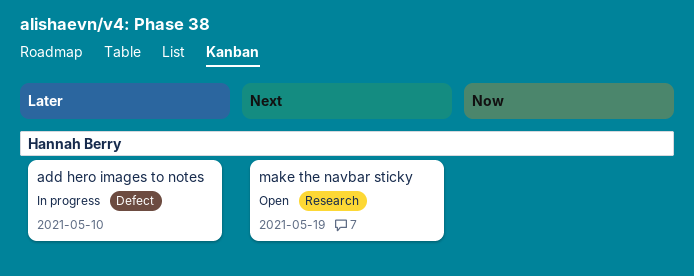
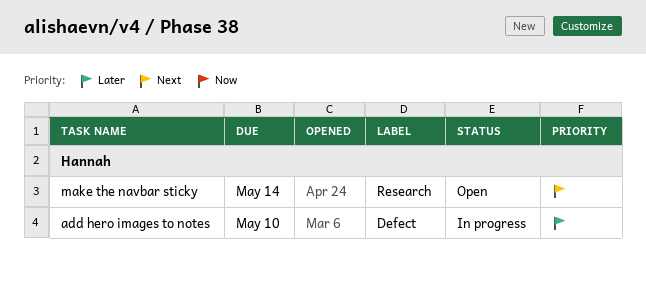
make the navbar sticky, due: May 19 -> May 14

